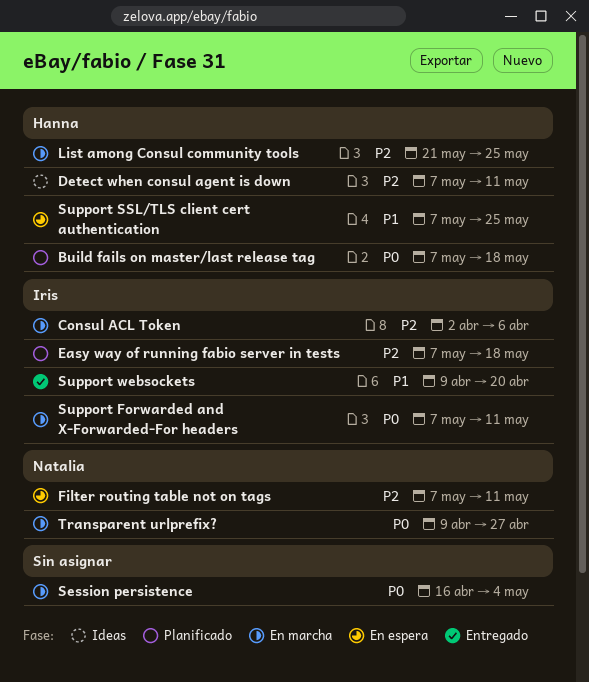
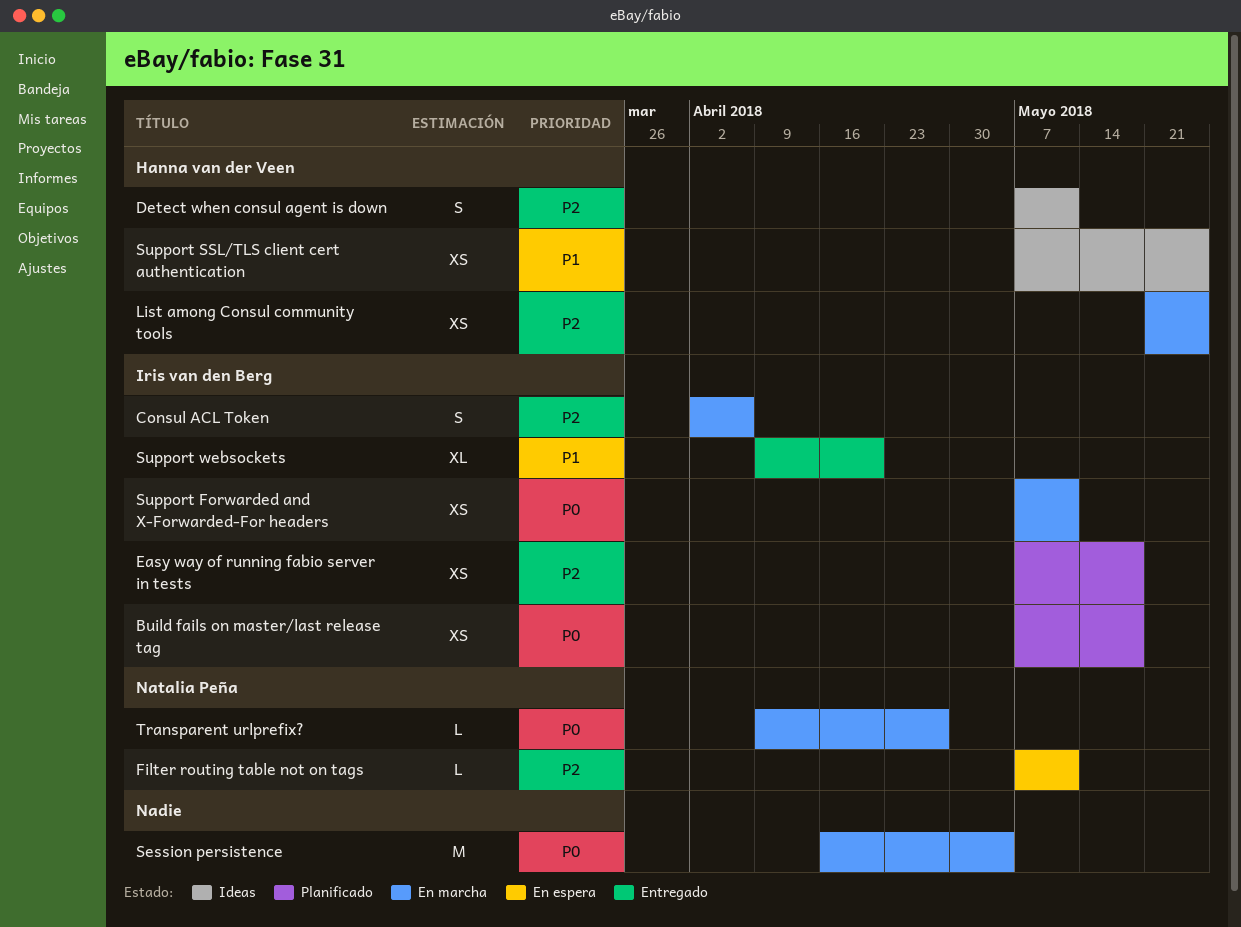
Build fails on master/last release tag, owner: Hanna van der Veen -> Iris van den Berg
Support SSL/TLS client cert authentication, status: En espera -> Ideas

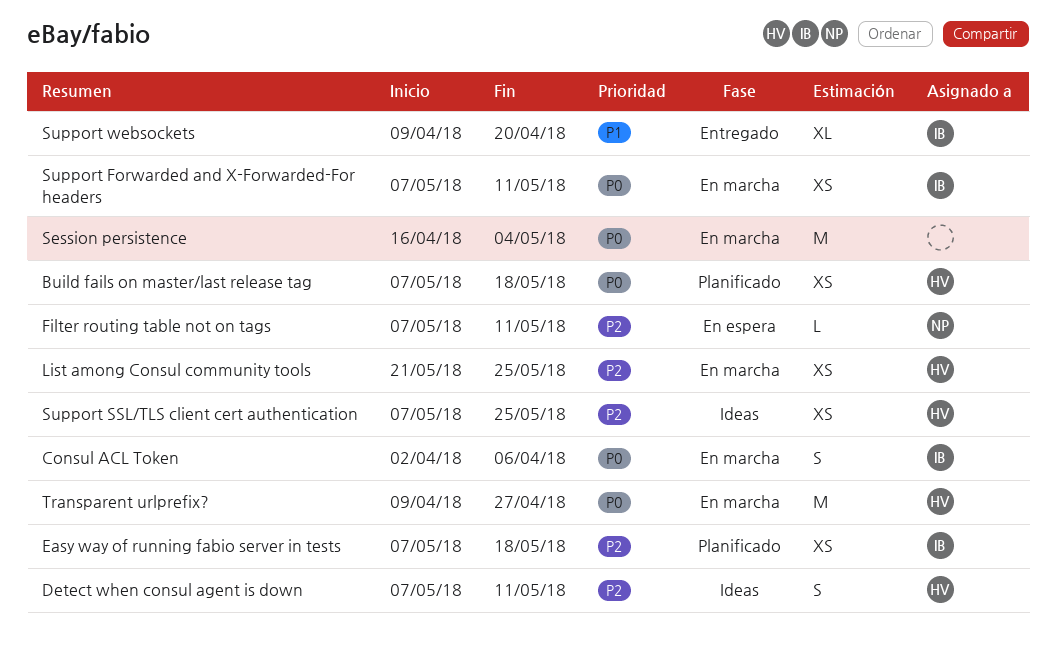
Build fails on master/last release tag, owner: Iris van den Berg -> Hanna van der Veen
Consul ACL Token, priority: P2 -> P0
Support SSL/TLS client cert authentication, priority: P1 -> P2
Transparent urlprefix?, owner: Natalia Peña -> Hanna van der Veen
Transparent urlprefix?, estimate: L -> M

